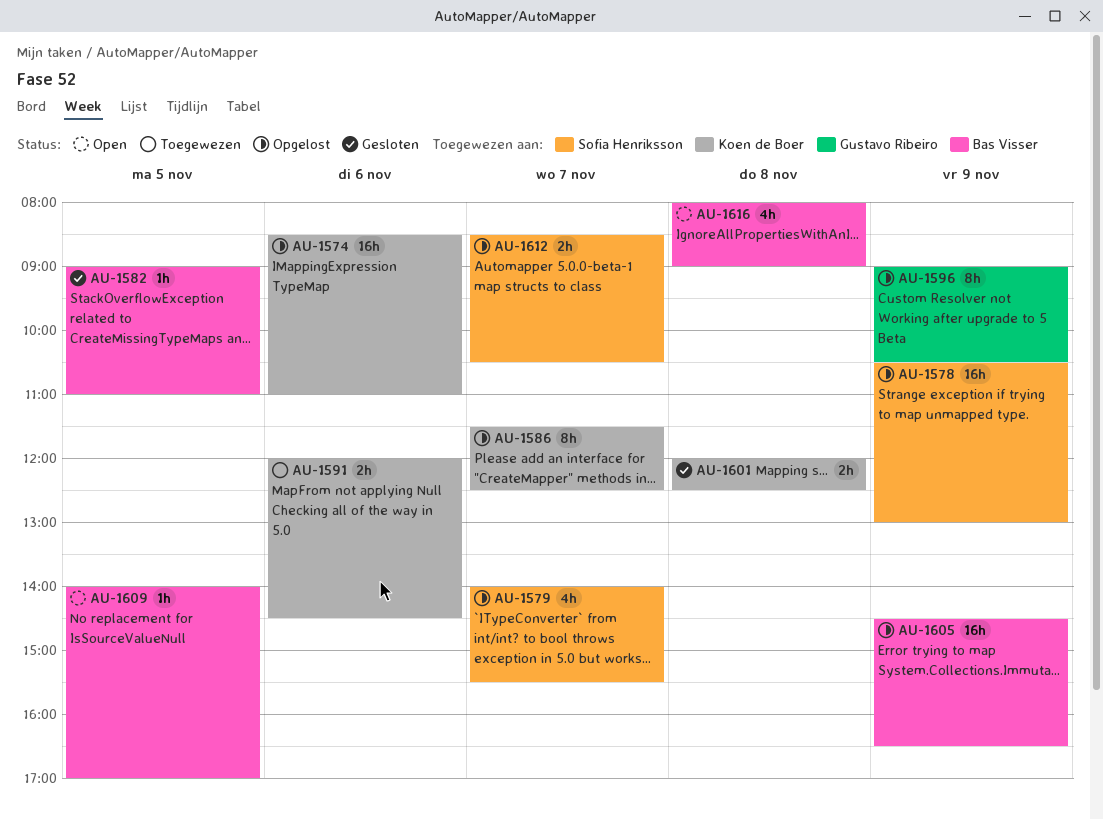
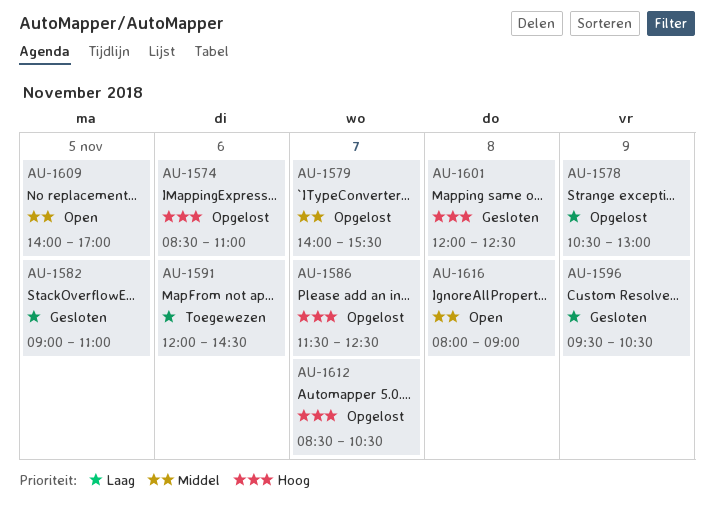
AU-1596, status: Opgelost -> Gesloten
AU-1596, begins: 09:00 -> 09:30
AU-1605: present -> none

